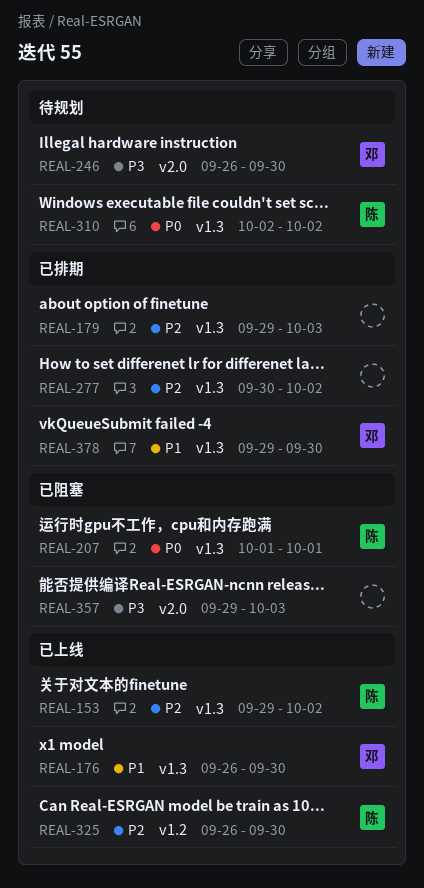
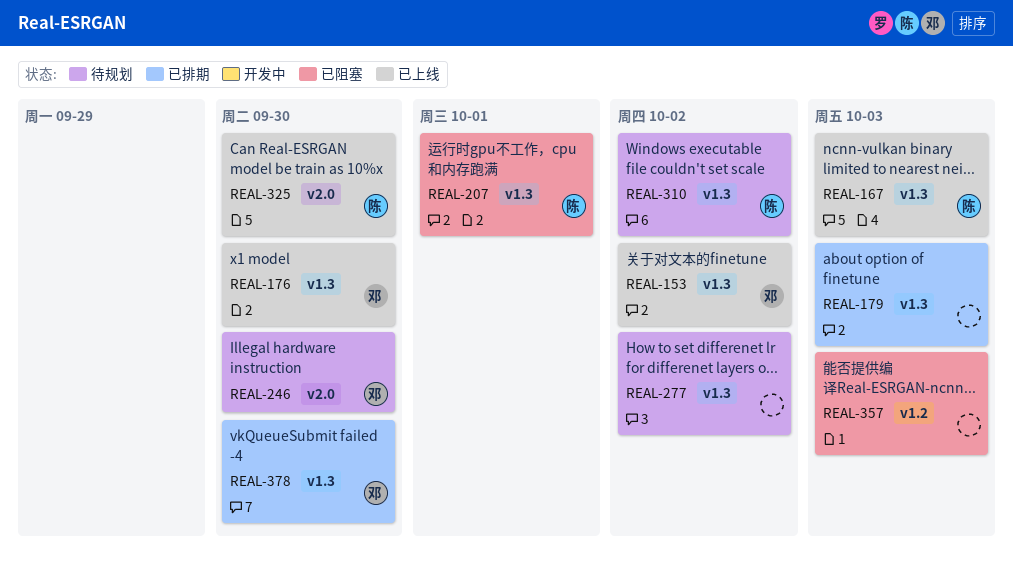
REAL-153, owner: 陈 -> 邓
REAL-167: none -> present
REAL-277, status: 已排期 -> 待规划
REAL-325, label: v1.2 -> v2.0
REAL-357, label: v2.0 -> v1.2

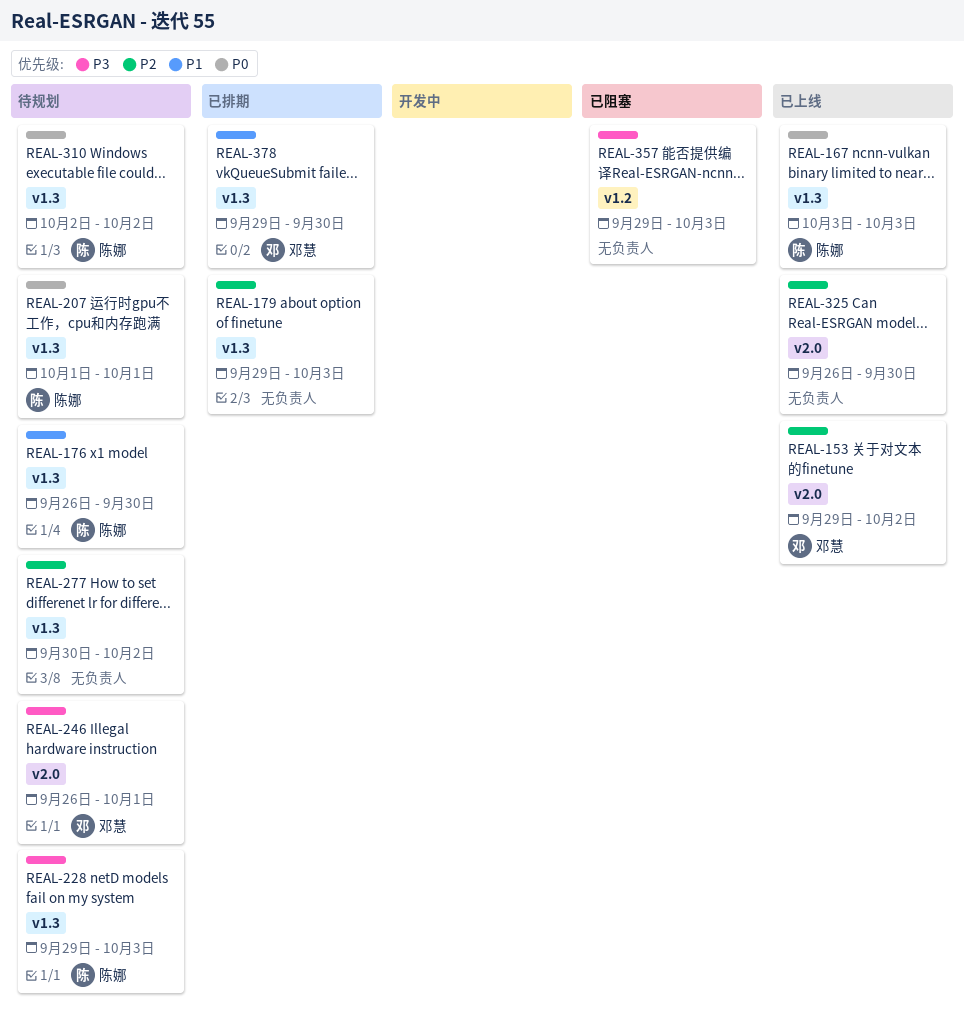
REAL-153, label: v1.3 -> v2.0
REAL-176, status: 已上线 -> 待规划
REAL-176, owner: 邓慧 -> 陈娜
REAL-207, status: 已阻塞 -> 待规划
REAL-228: none -> present
REAL-246, due: Sep 30 -> Oct 1
REAL-325, owner: 陈娜 -> none

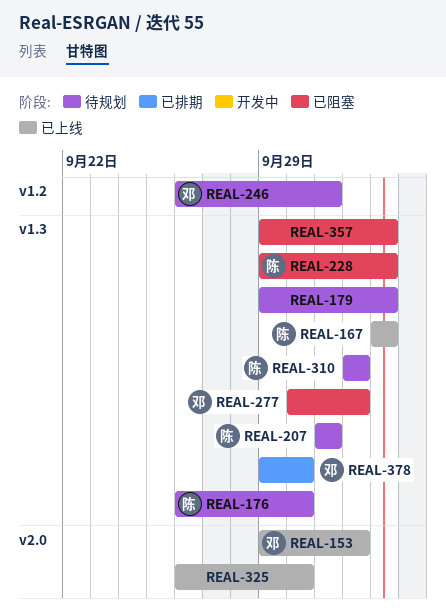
REAL-179, status: 已排期 -> 待规划
REAL-228, status: 待规划 -> 已阻塞
REAL-246, label: v2.0 -> v1.2
REAL-277, status: 待规划 -> 已阻塞
REAL-277, owner: none -> 邓慧
REAL-357, label: v1.2 -> v1.3

